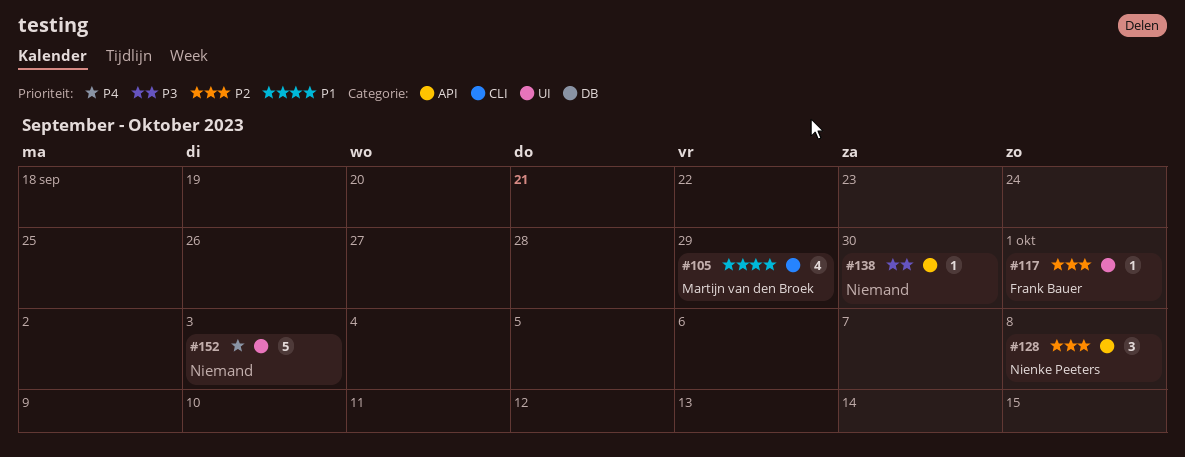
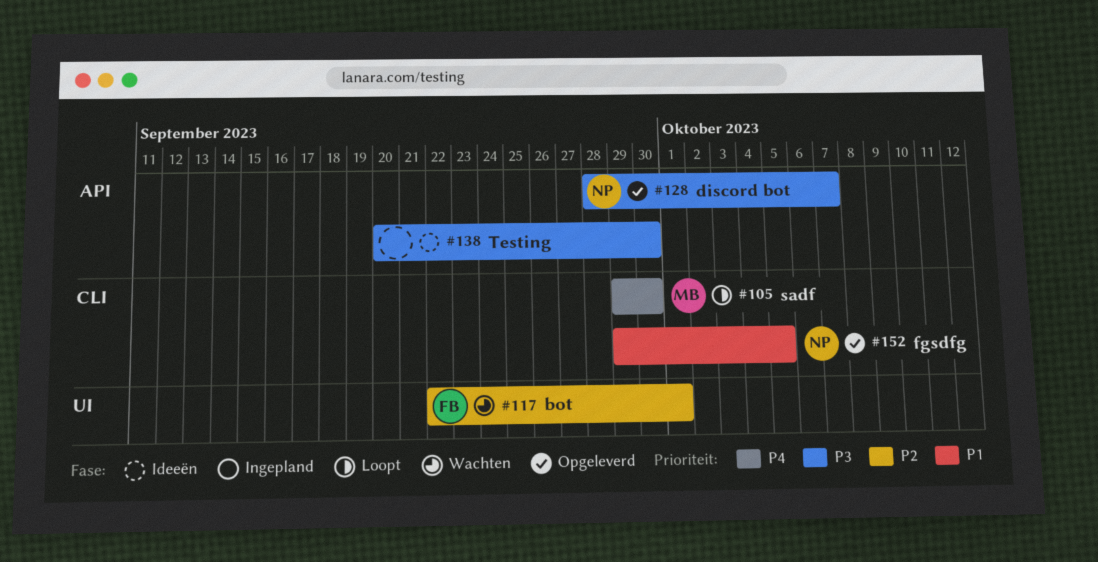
#105, priority: P1 -> P4
#105, due: Sep 29 -> Sep 30
#128, priority: P2 -> P3
#128, due: Oct 8 -> Oct 7
#152, owner: none -> Nienke Peeters
#152, priority: P4 -> P1
#152, label: UI -> CLI
#152, due: Oct 3 -> Oct 5

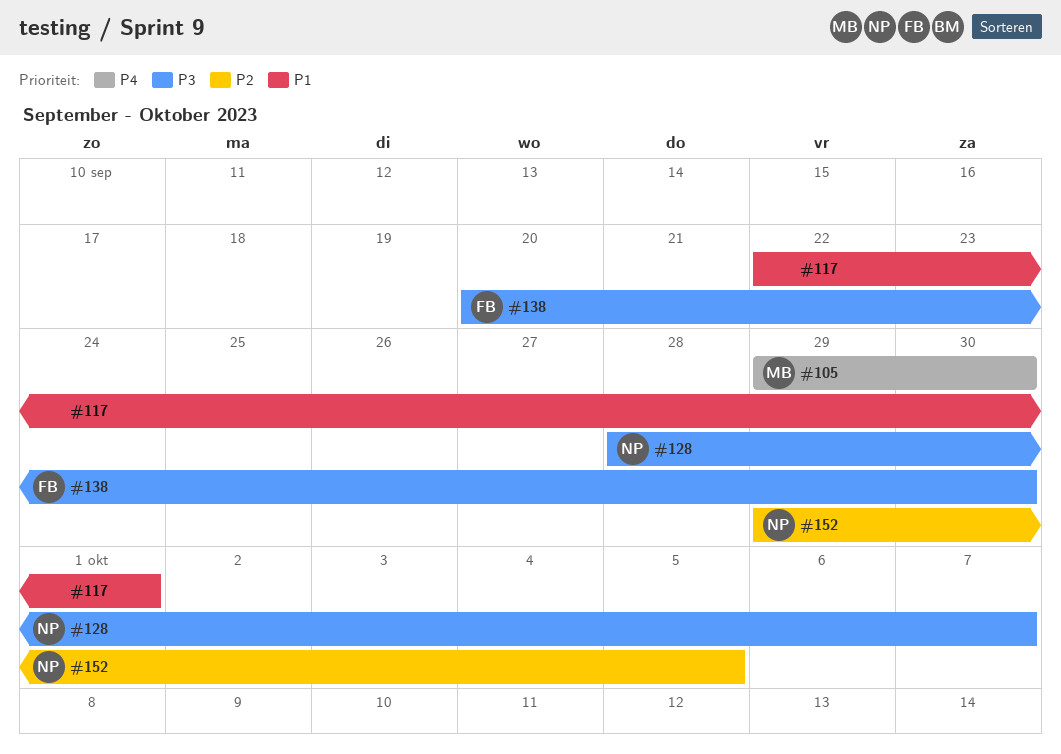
#117, owner: FB -> none
#117, priority: P2 -> P1
#138, owner: none -> FB
#152, priority: P1 -> P2

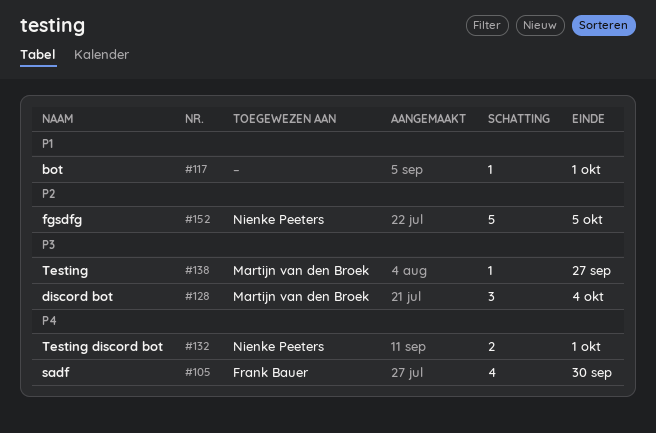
#105, owner: Martijn van den Broek -> Frank Bauer
#128, owner: Nienke Peeters -> Martijn van den Broek
#128, due: Oct 7 -> Oct 4
#132: none -> present
#138, owner: Frank Bauer -> Martijn van den Broek
#138, due: Sep 30 -> Sep 27

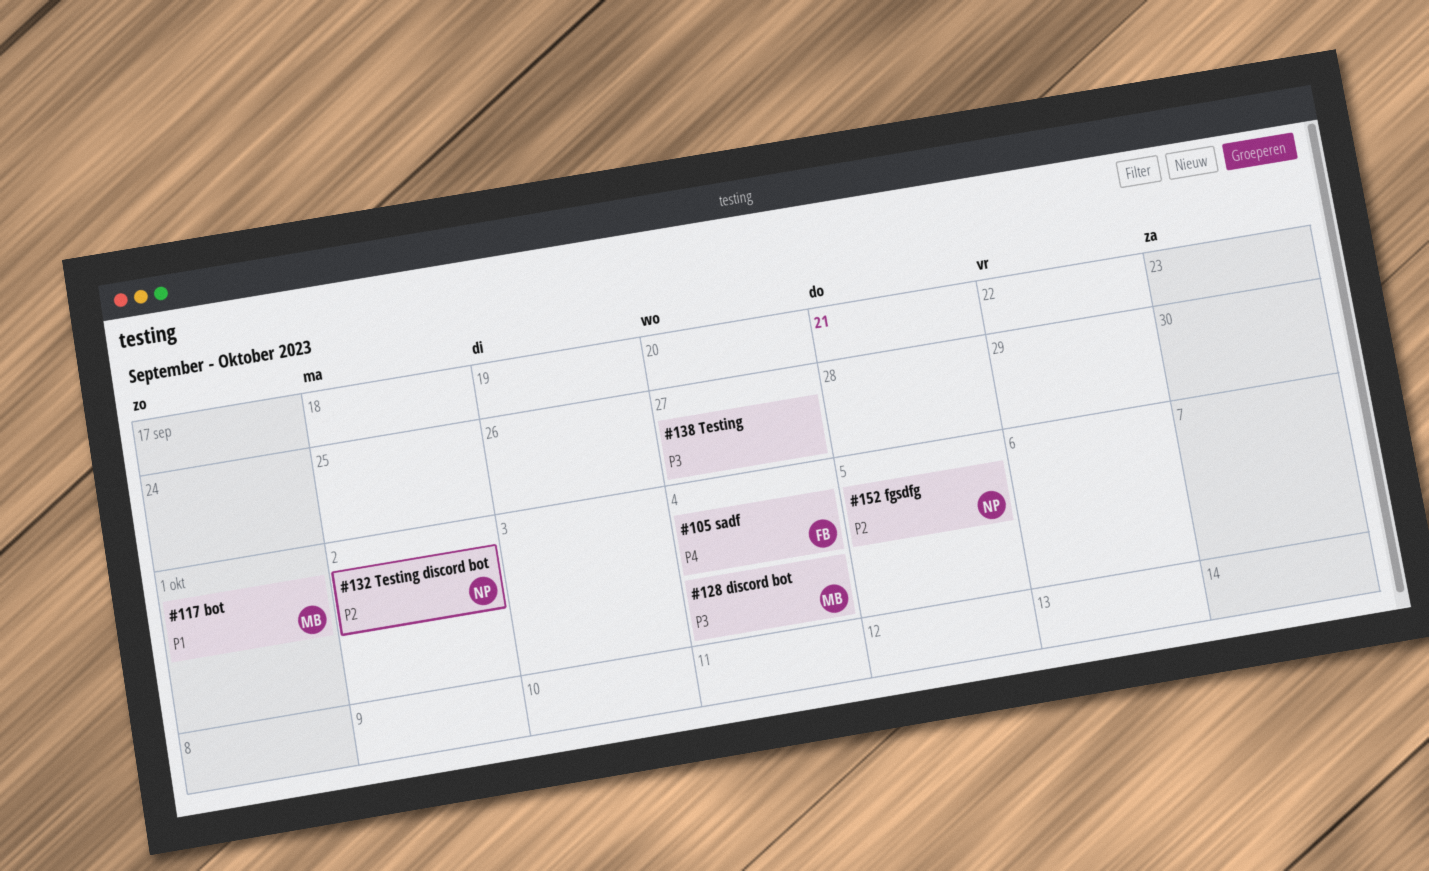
#105, due: Sep 30 -> Oct 4
#117, owner: none -> Martijn van den Broek
#132, priority: P4 -> P2
#132, due: Oct 1 -> Oct 2
#138, owner: Martijn van den Broek -> none

